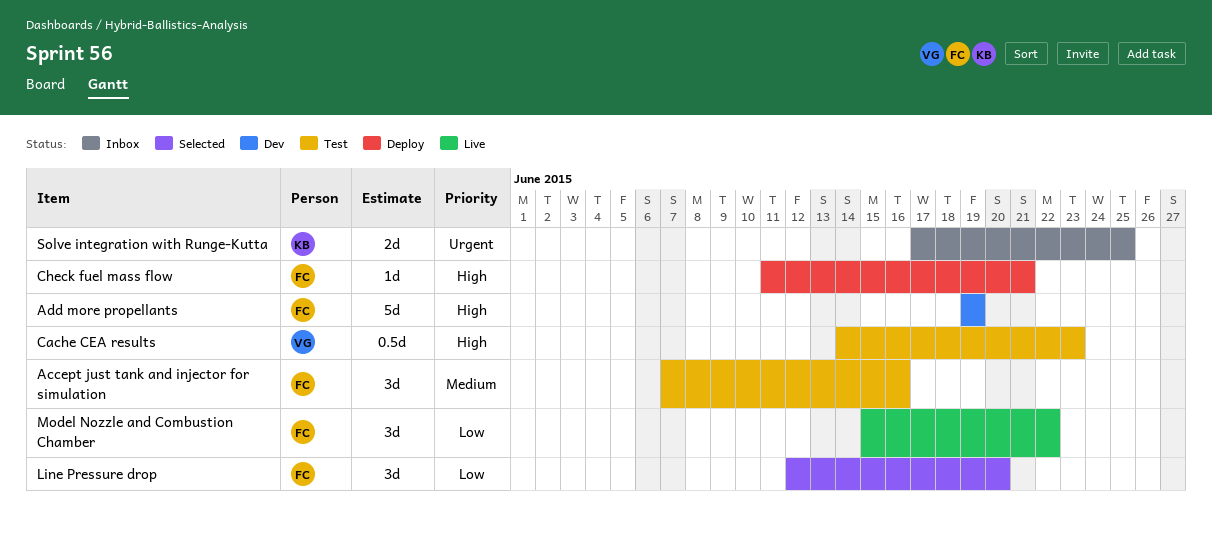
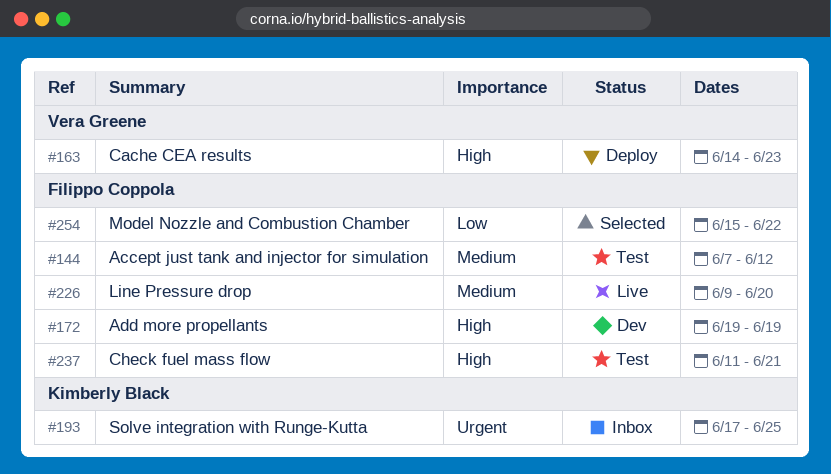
Accept just tank and injector for simulation, due: Jun 16 -> Jun 12
Cache CEA results, status: Test -> Deploy
Check fuel mass flow, status: Deploy -> Test
Line Pressure drop, status: Selected -> Live
Line Pressure drop, priority: Low -> Medium
Line Pressure drop, start: Jun 12 -> Jun 9
Model Nozzle and Combustion Chamber, status: Live -> Selected

